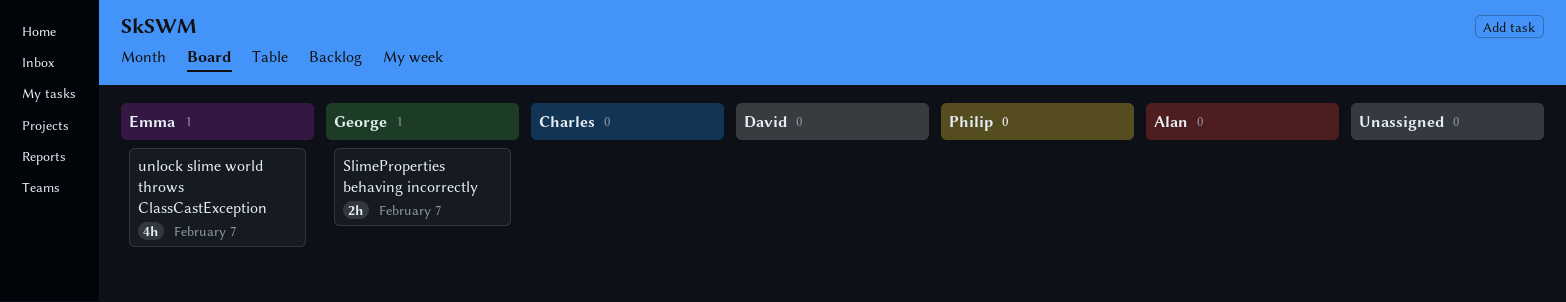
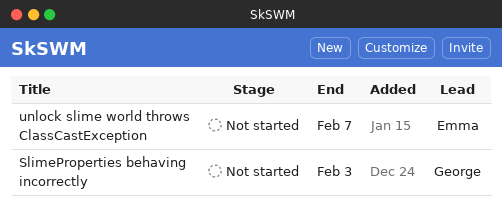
SlimeProperties behaving incorrectly, due: Feb 7 -> Feb 3

